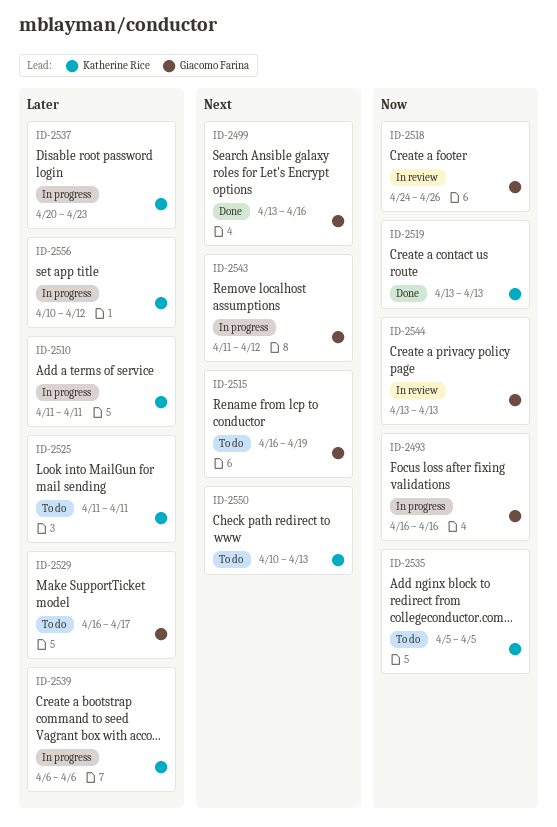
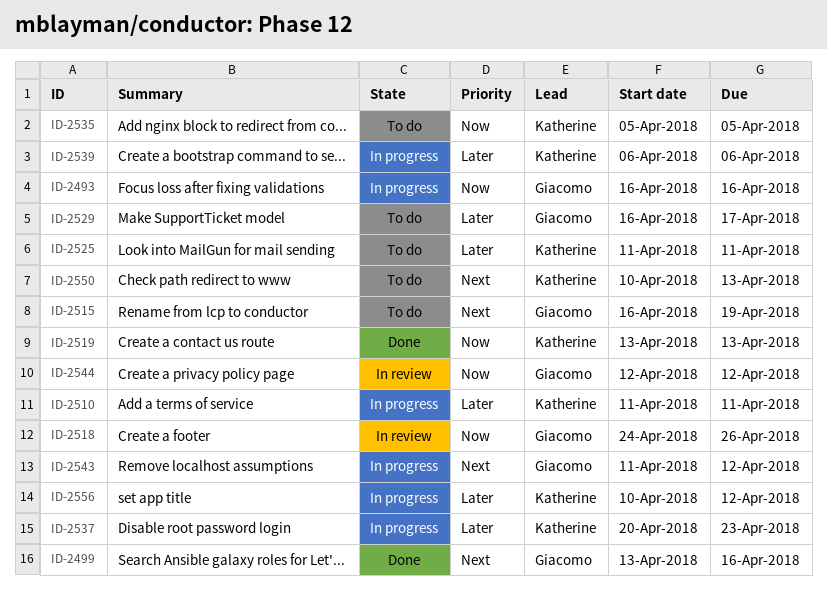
ID-2544, start: Apr 13 -> Apr 12
ID-2544, due: Apr 13 -> Apr 12

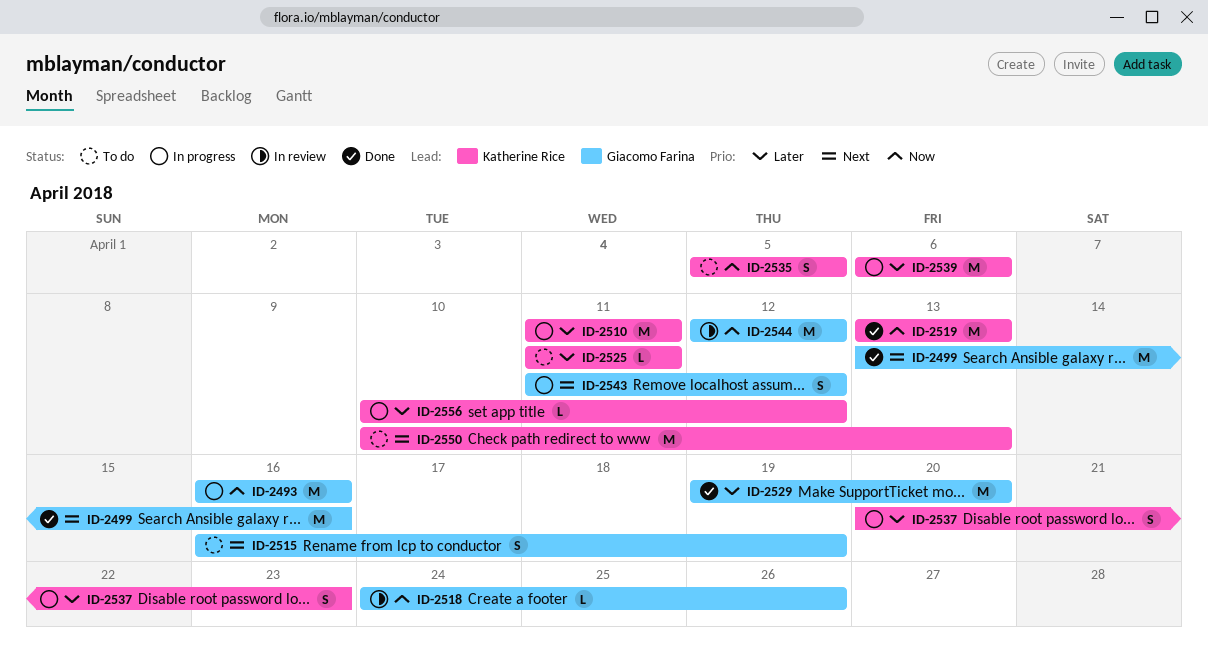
ID-2529, status: To do -> Done
ID-2529, start: Apr 16 -> Apr 19
ID-2529, due: Apr 17 -> Apr 20

